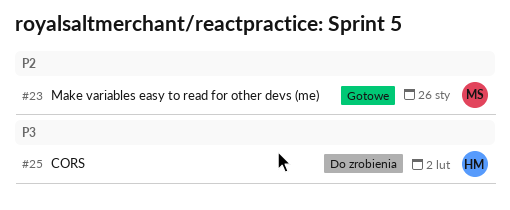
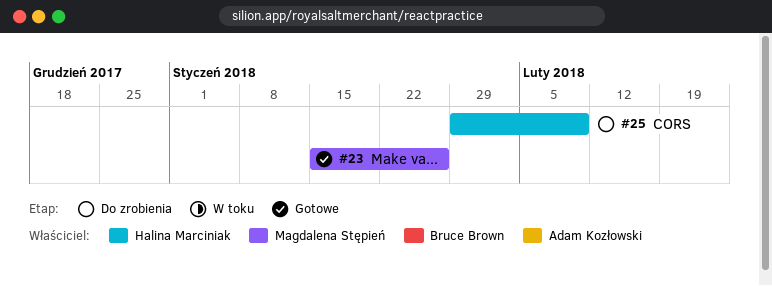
#25, due: Feb 2 -> Feb 9

